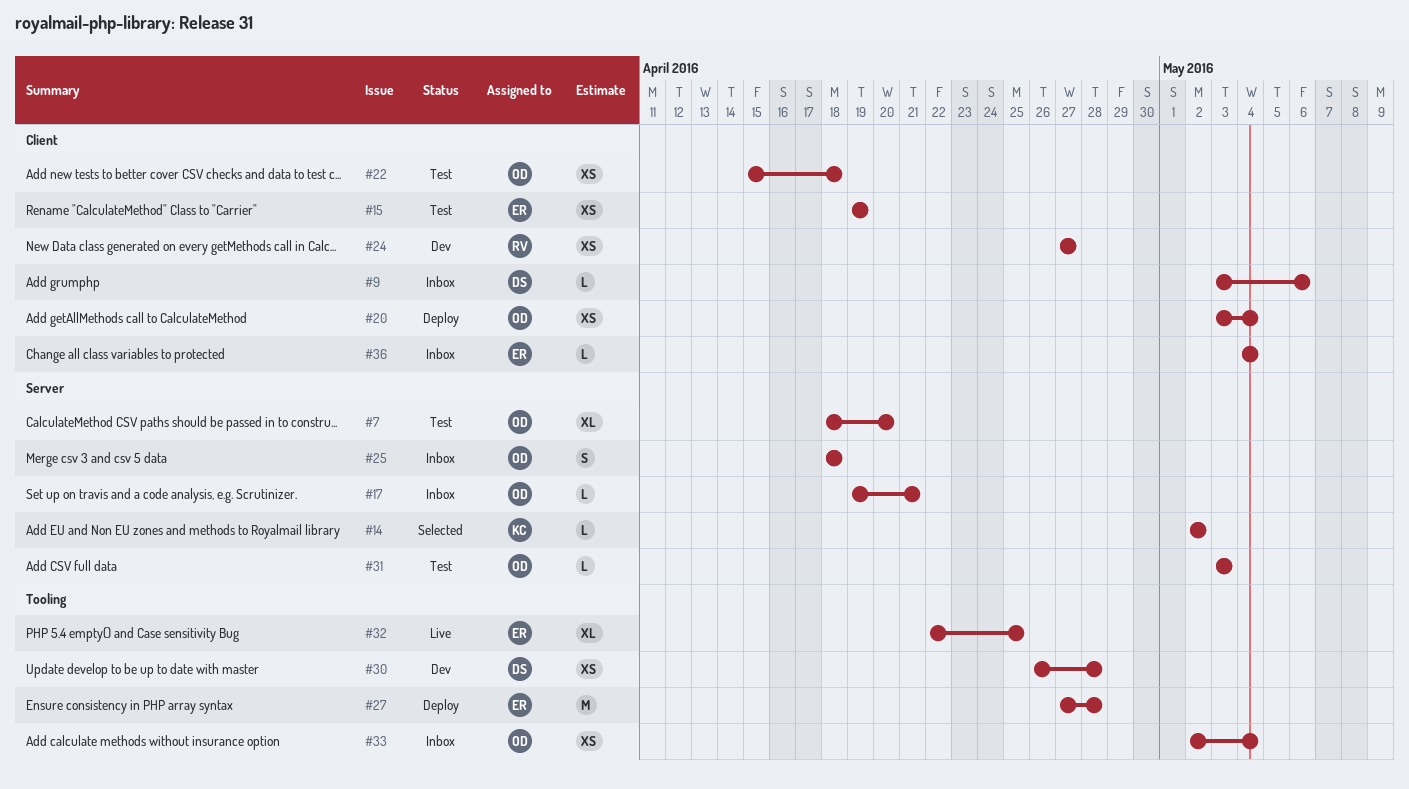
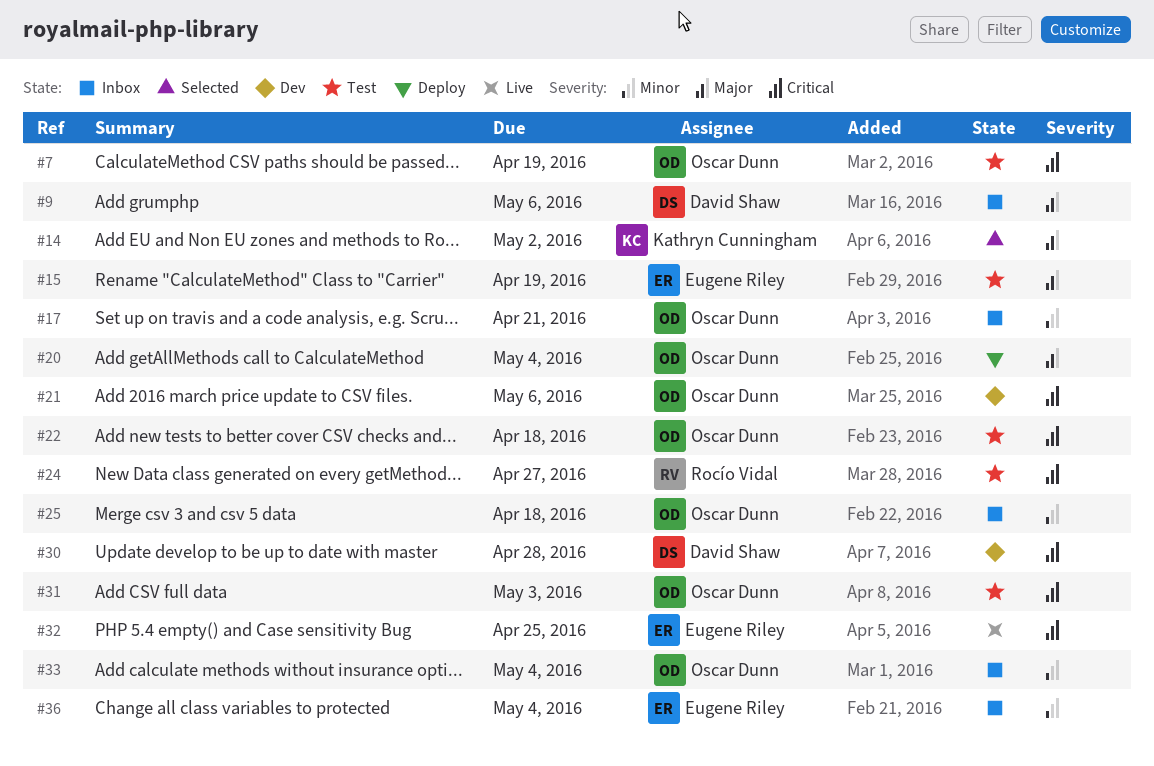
#7, due: Apr 20 -> Apr 19
#21: none -> present
#24, status: Dev -> Test
#27: present -> none

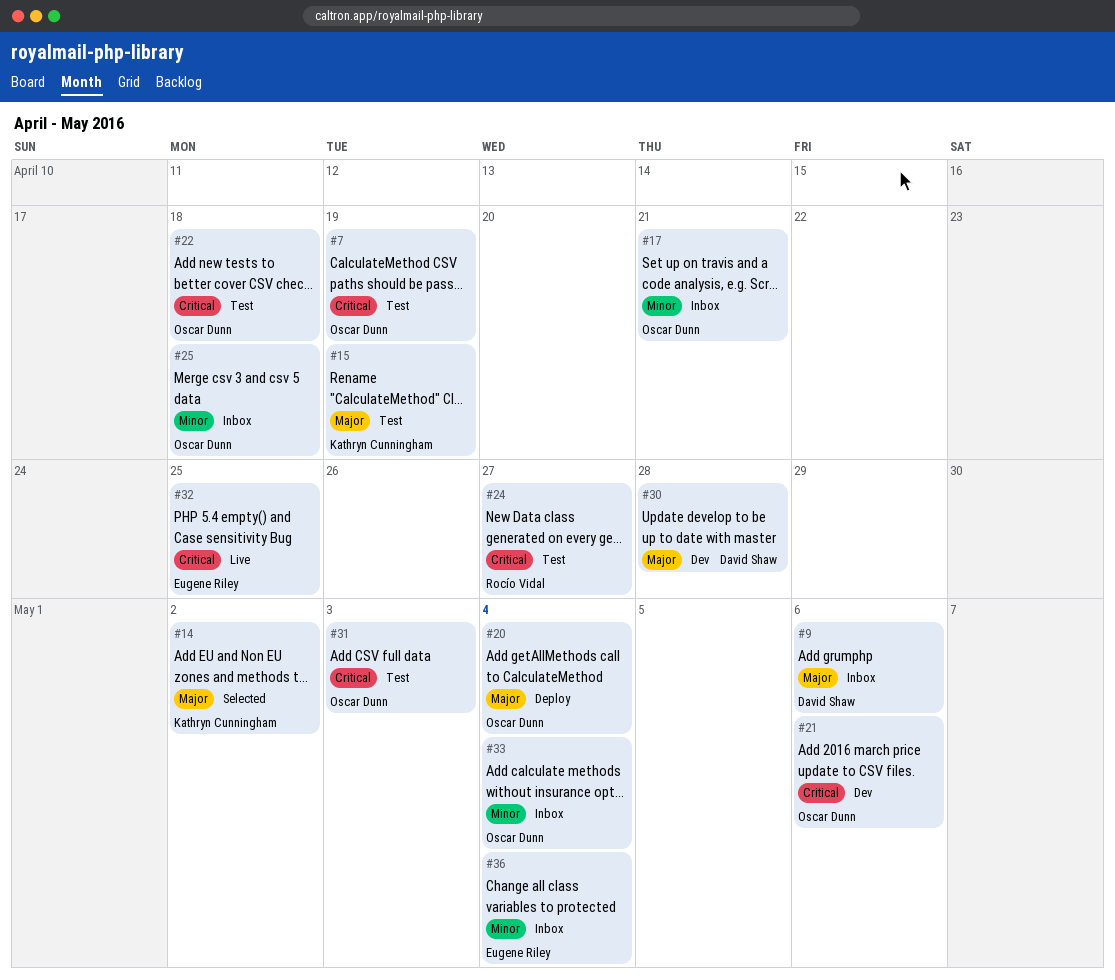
#15, owner: Eugene Riley -> Kathryn Cunningham
#30, priority: Critical -> Major

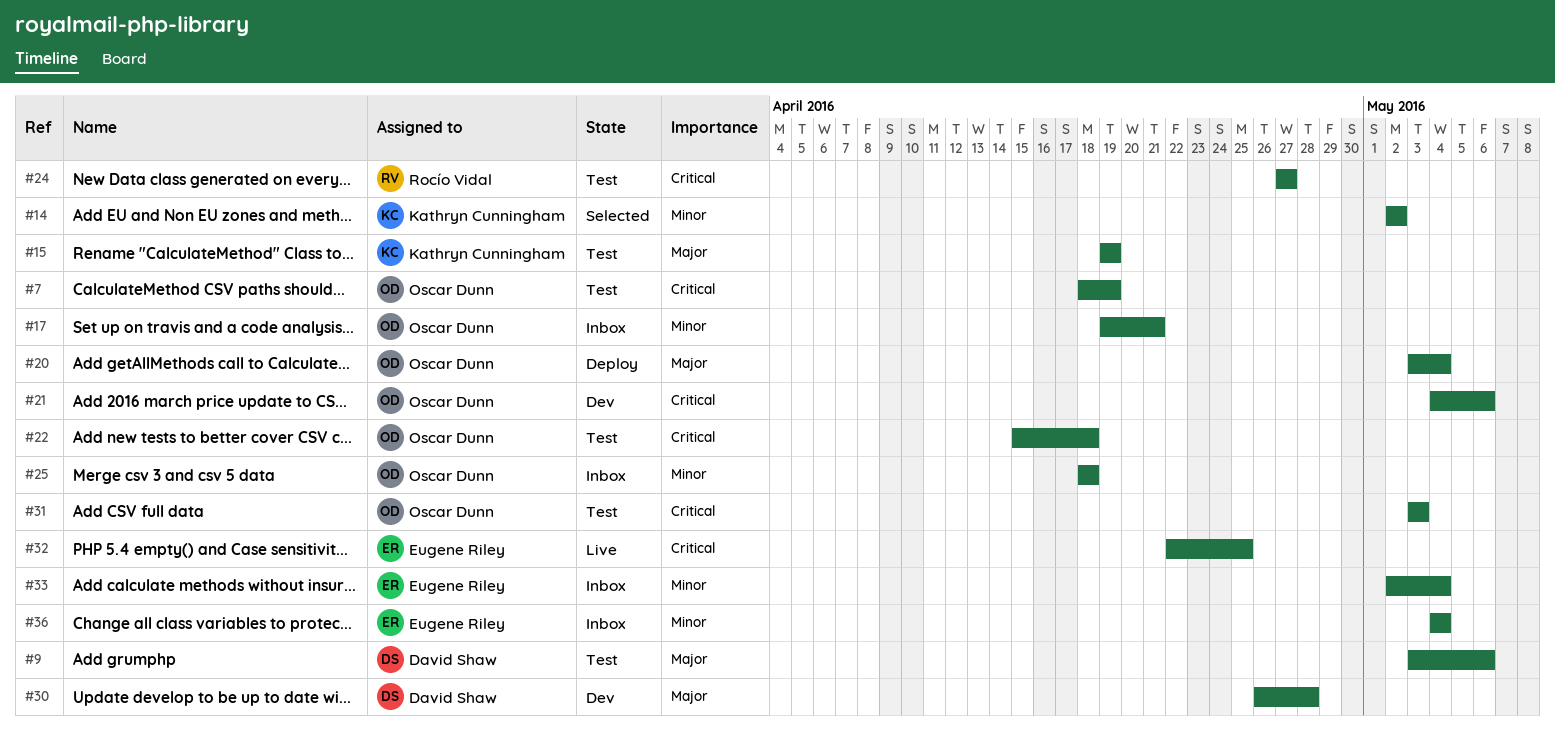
#9, status: Inbox -> Test
#14, priority: Major -> Minor
#33, owner: Oscar Dunn -> Eugene Riley

